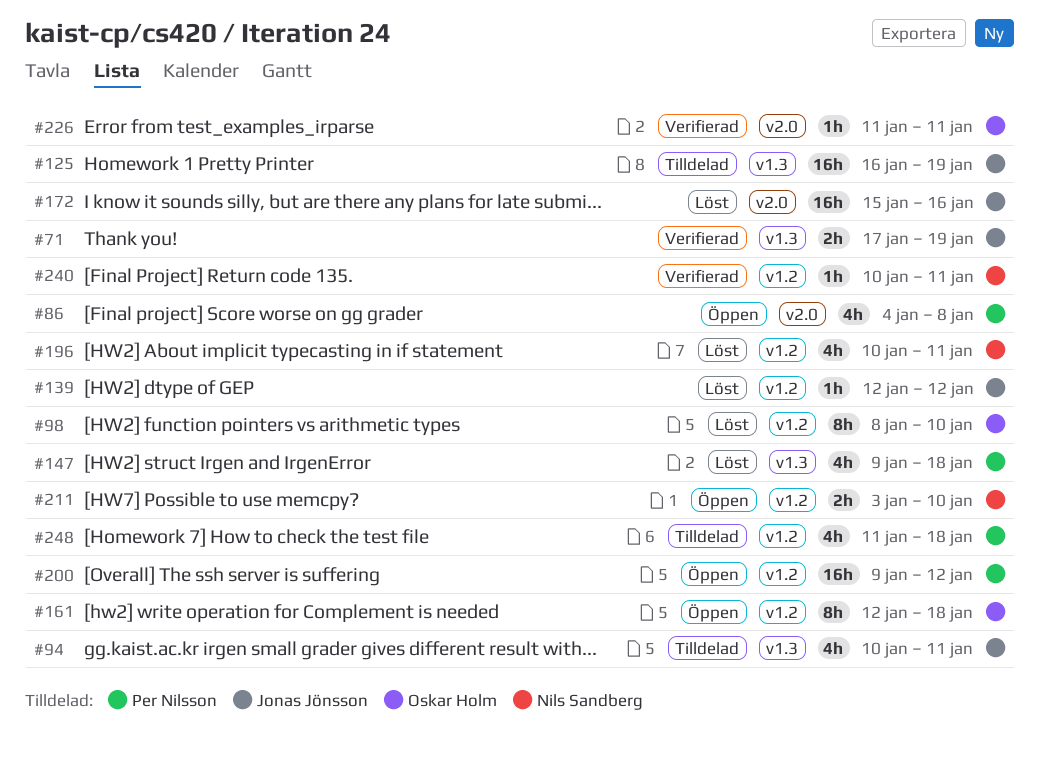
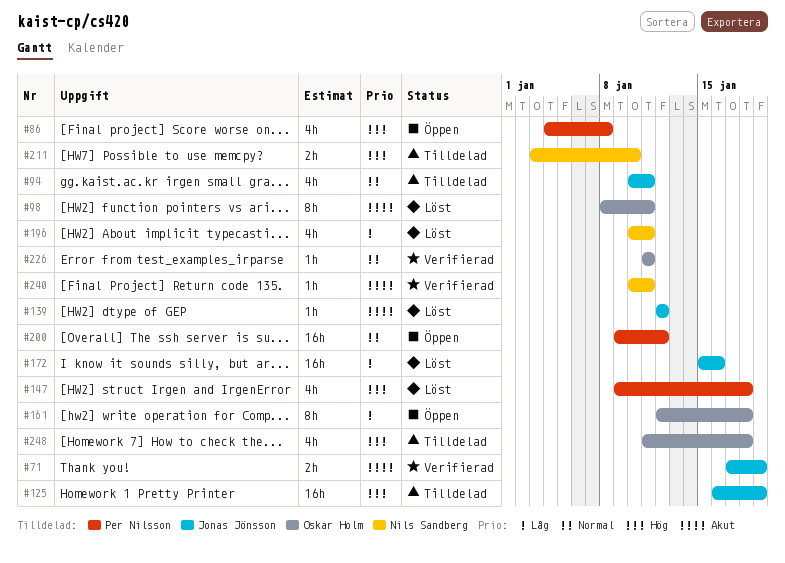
#98, due: Jan 10 -> Jan 11
#211, status: Öppen -> Tilldelad
#248, owner: Per Nilsson -> Oskar Holm

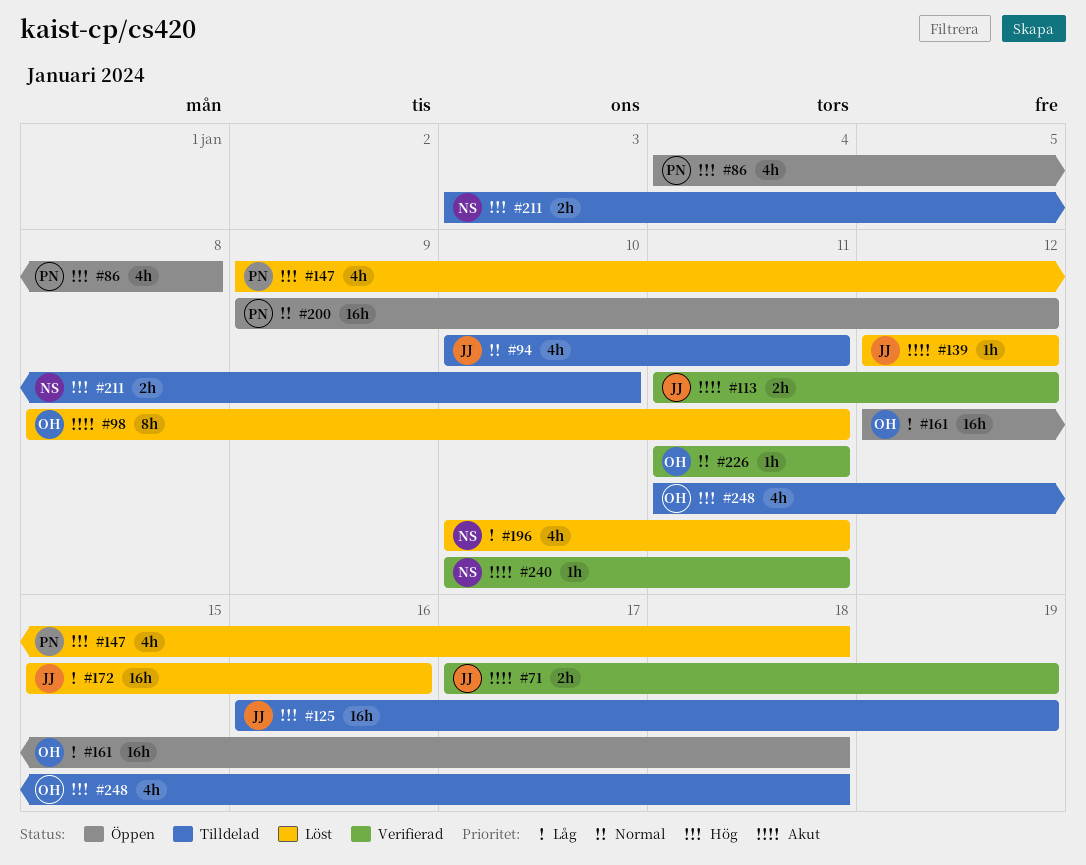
#113: none -> present
#161, estimate: 8h -> 16h

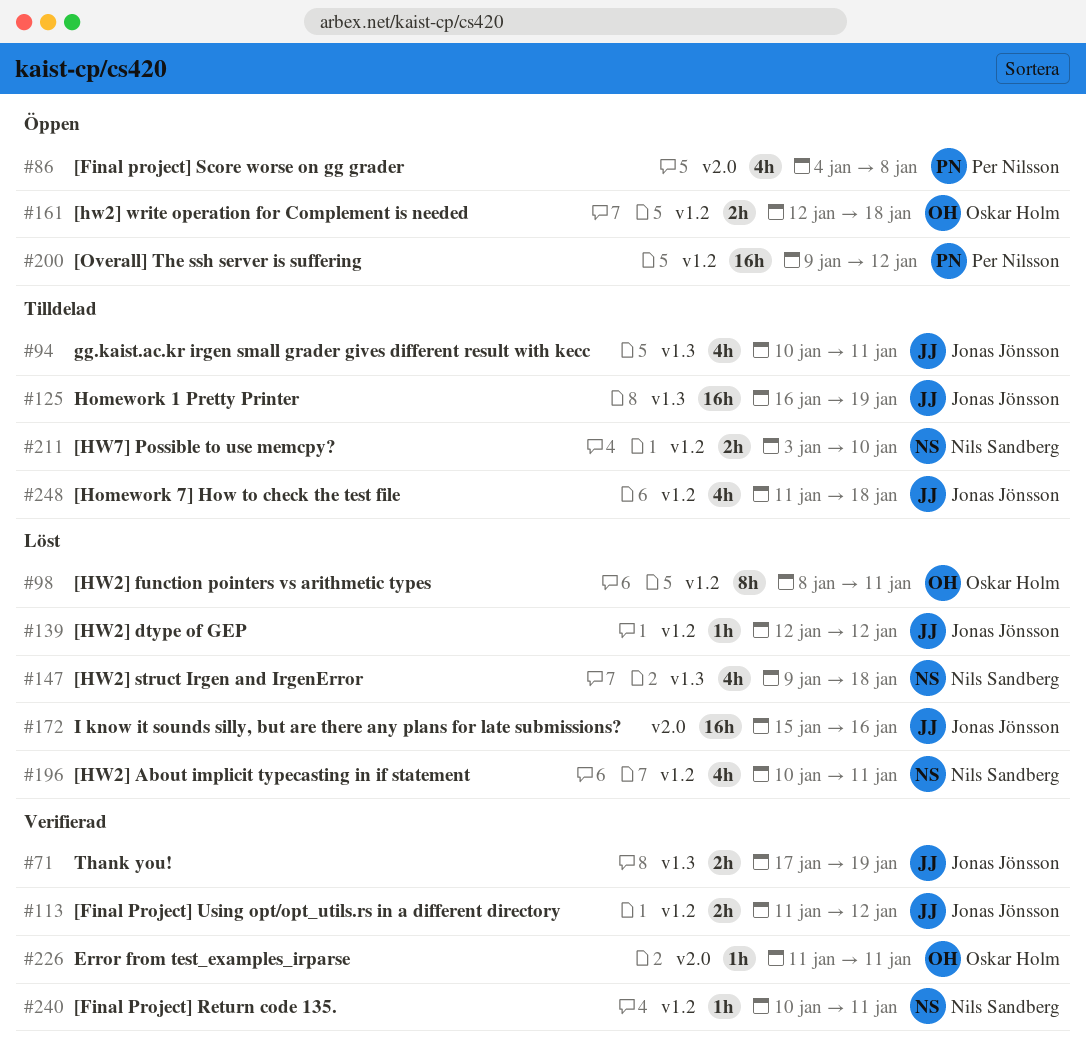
#147, owner: Per Nilsson -> Nils Sandberg
#161, estimate: 16h -> 2h
#248, owner: Oskar Holm -> Jonas Jönsson

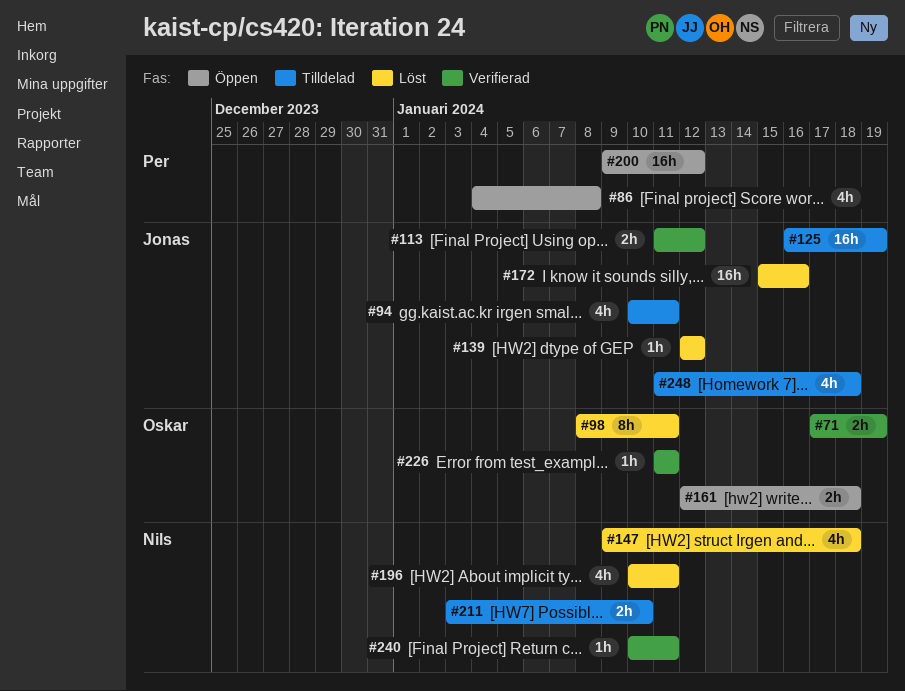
#71, owner: Jonas Jönsson -> Oskar Holm

